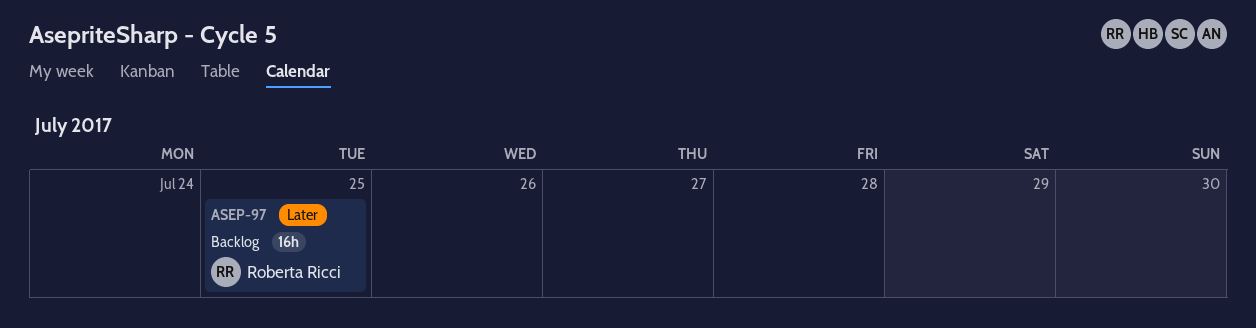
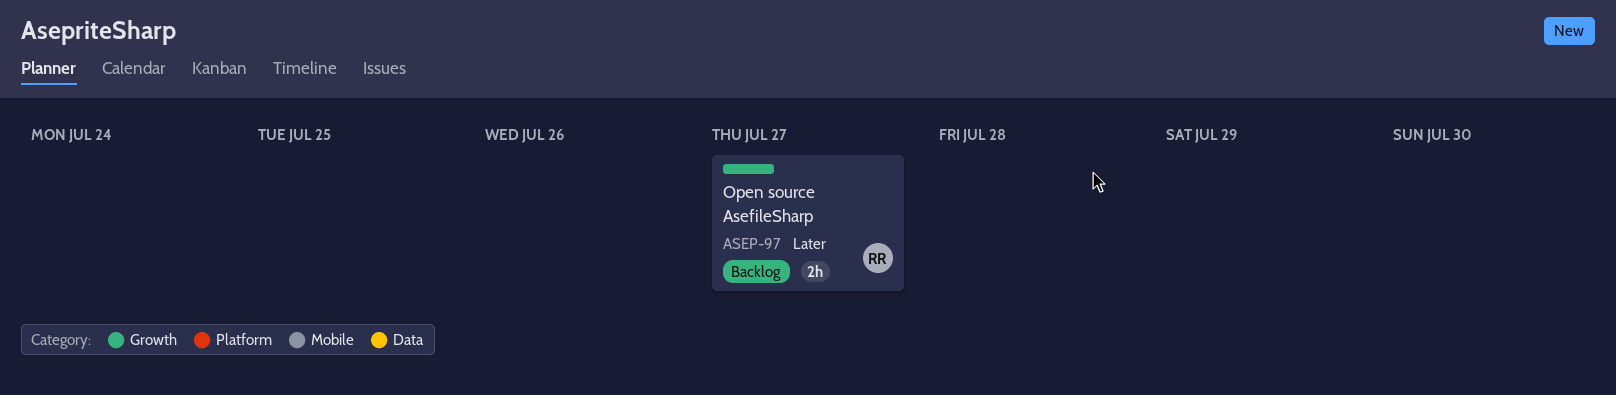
ASEP-97, estimate: 16h -> 2h
ASEP-97, due: Jul 25 -> Jul 27

